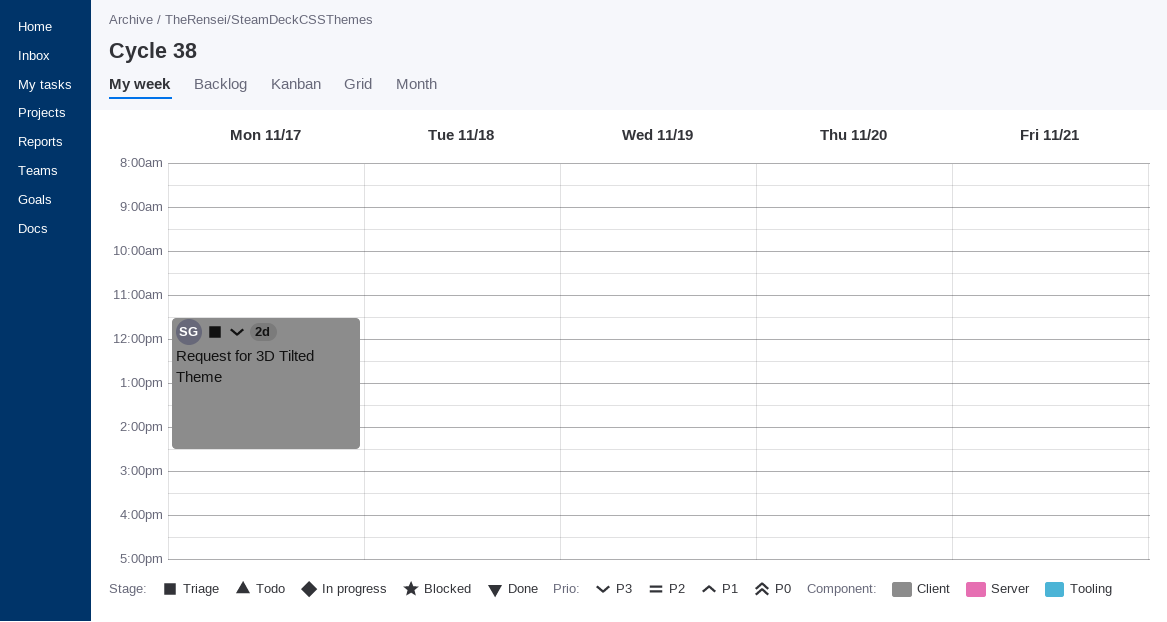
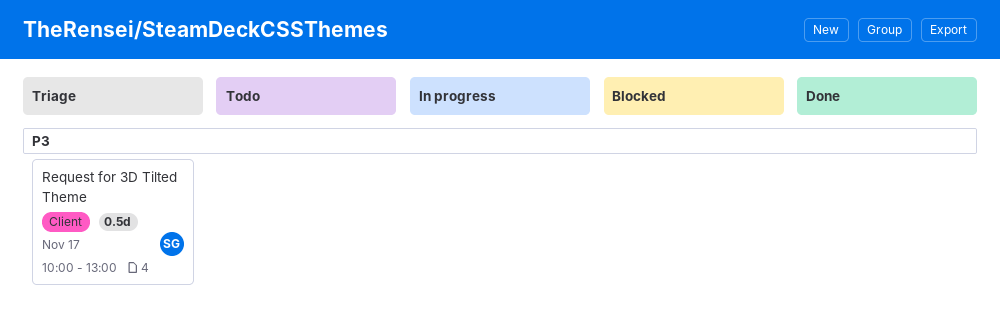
Request for 3D Tilted Theme, estimate: 2d -> 0.5d
Request for 3D Tilted Theme, begins: 11:30 -> 10:00
Request for 3D Tilted Theme, ends: 14:30 -> 13:00

